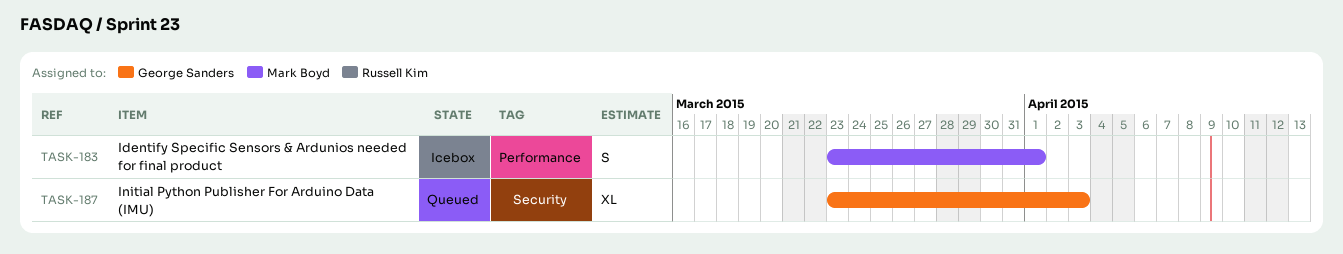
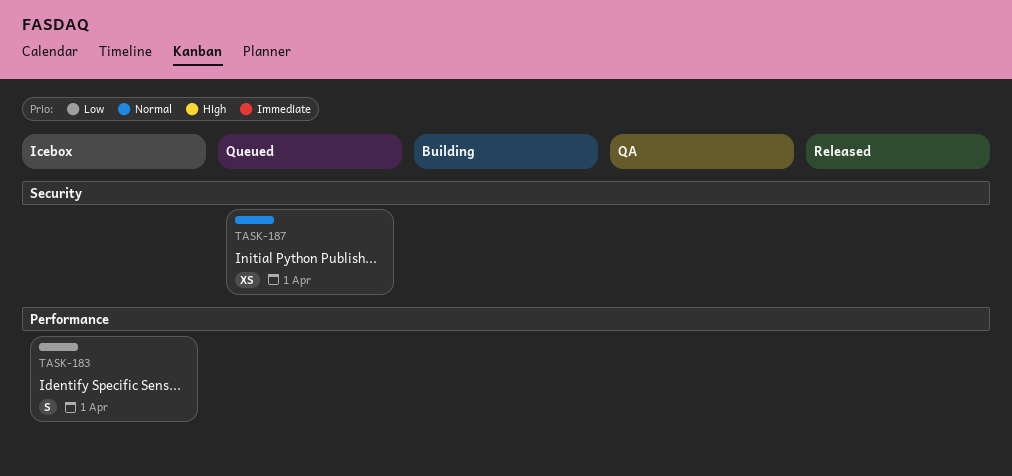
TASK-187, estimate: XL -> XS
TASK-187, due: Apr 3 -> Apr 1

